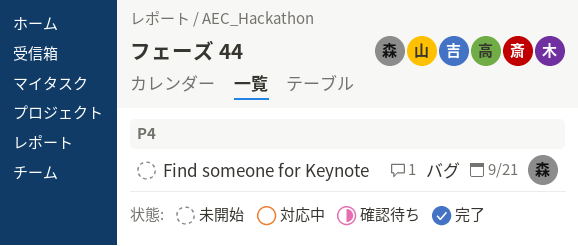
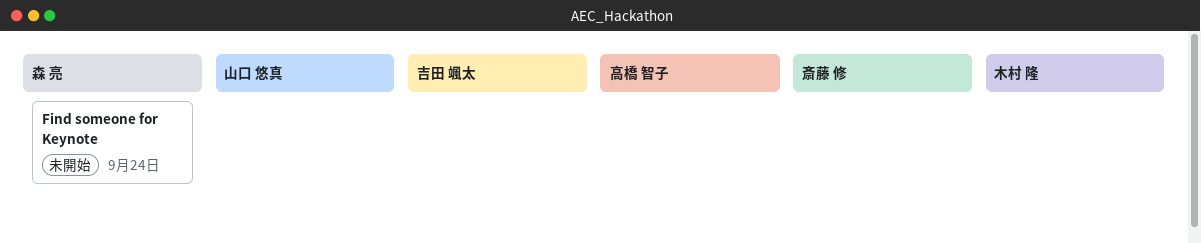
Find someone for Keynote, due: Sep 21 -> Sep 24

